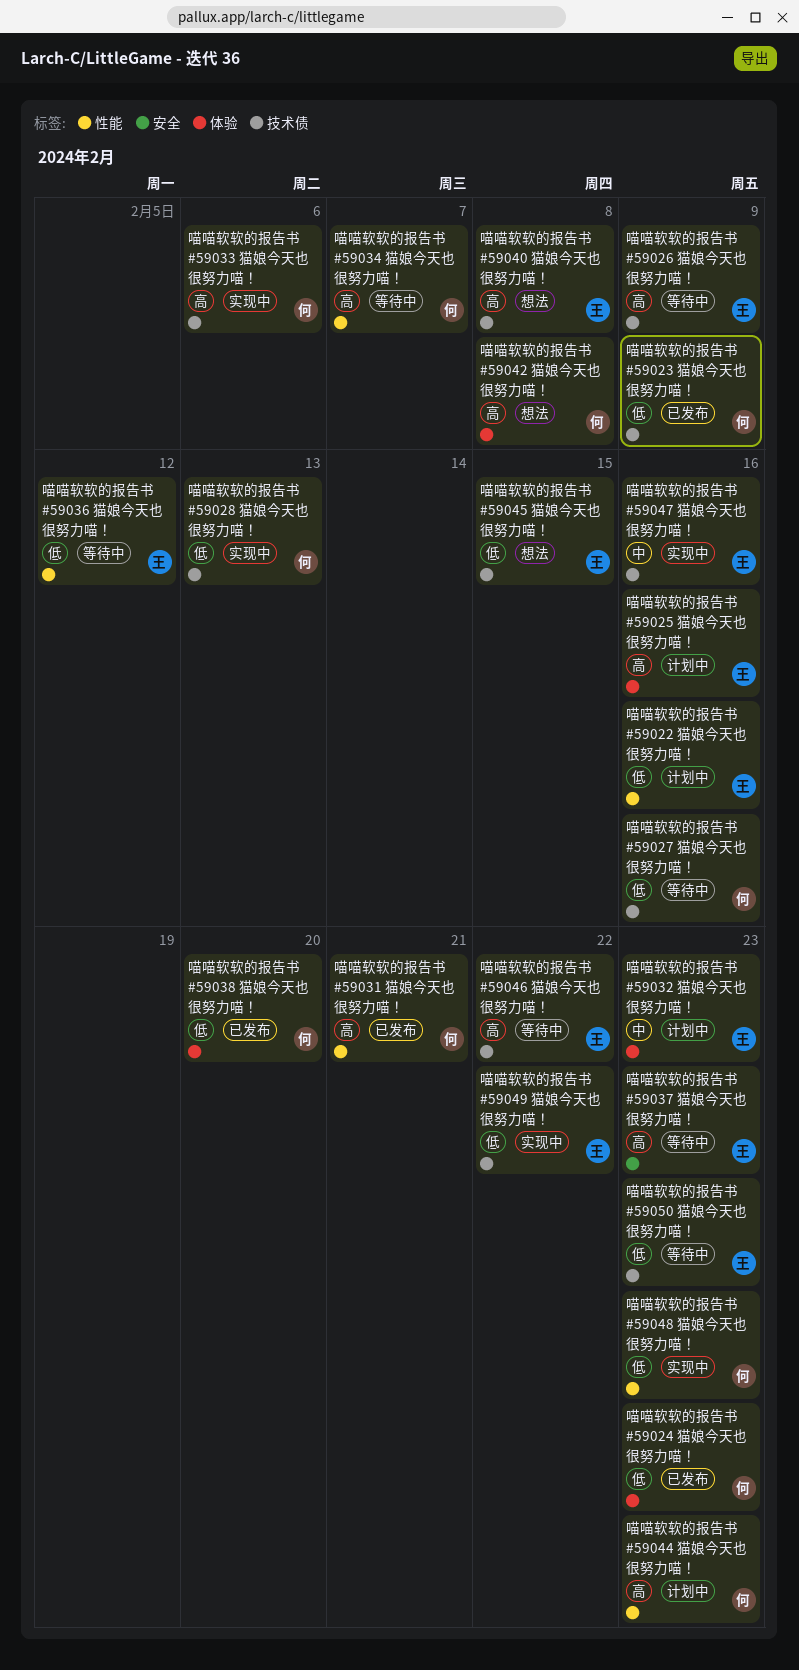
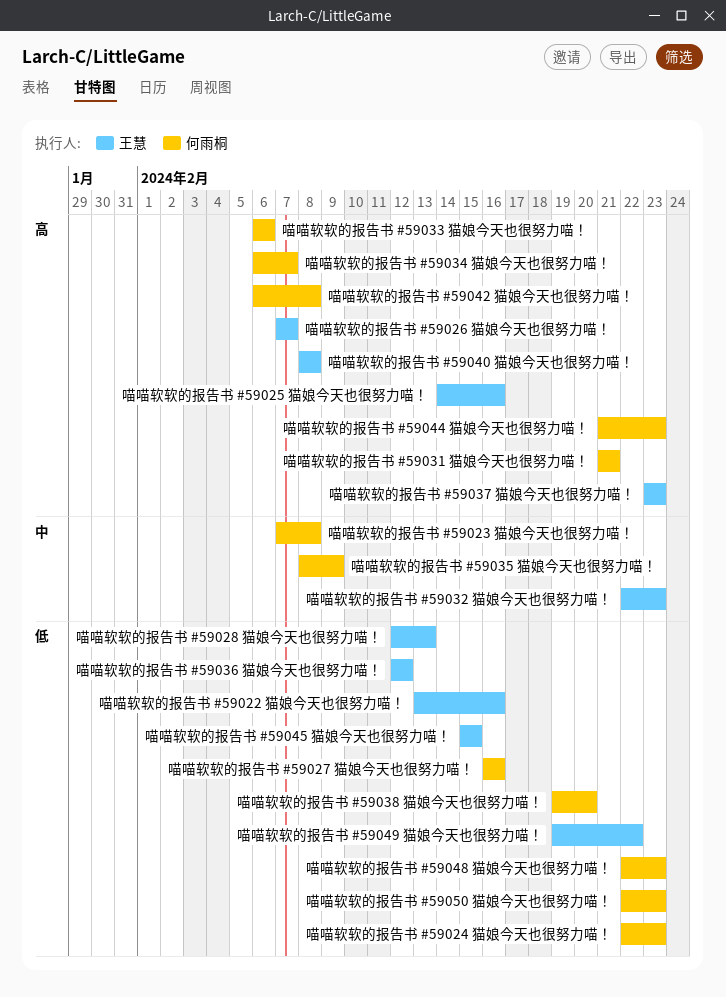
喵喵软软的报告书 #59023 猫娘今天也很努力喵！, priority: 低 -> 中
喵喵软软的报告书 #59023 猫娘今天也很努力喵！, due: Feb 9 -> Feb 8
喵喵软软的报告书 #59026 猫娘今天也很努力喵！, due: Feb 9 -> Feb 7
喵喵软软的报告书 #59028 猫娘今天也很努力喵！, owner: 何雨桐 -> 王慧
喵喵软软的报告书 #59035 猫娘今天也很努力喵！: none -> present
喵喵软软的报告书 #59046 猫娘今天也很努力喵！: present -> none
喵喵软软的报告书 #59047 猫娘今天也很努力喵！: present -> none
喵喵软软的报告书 #59050 猫娘今天也很努力喵！, owner: 王慧 -> 何雨桐

